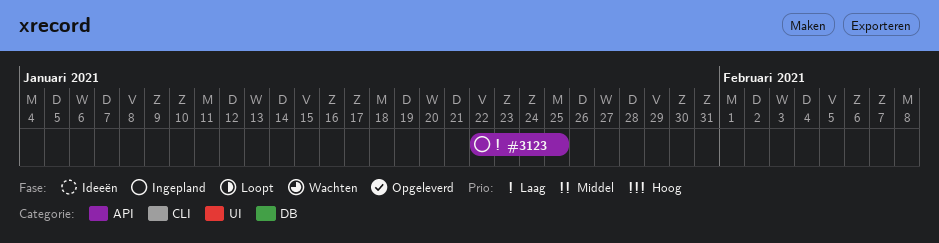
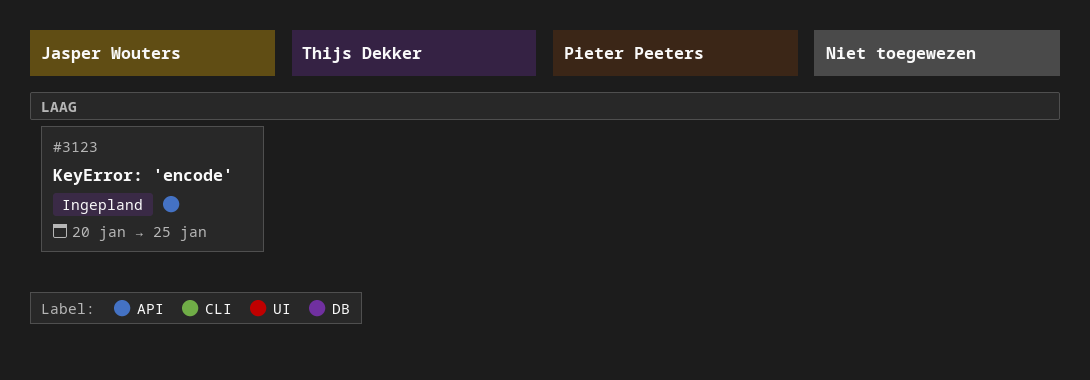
#3123, start: Jan 22 -> Jan 20

